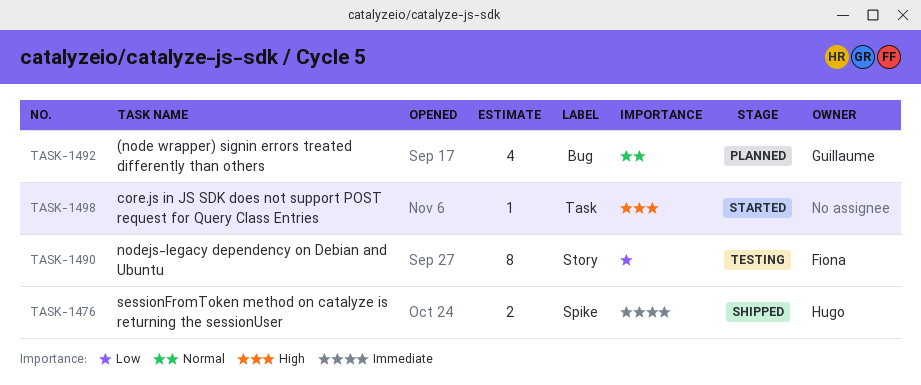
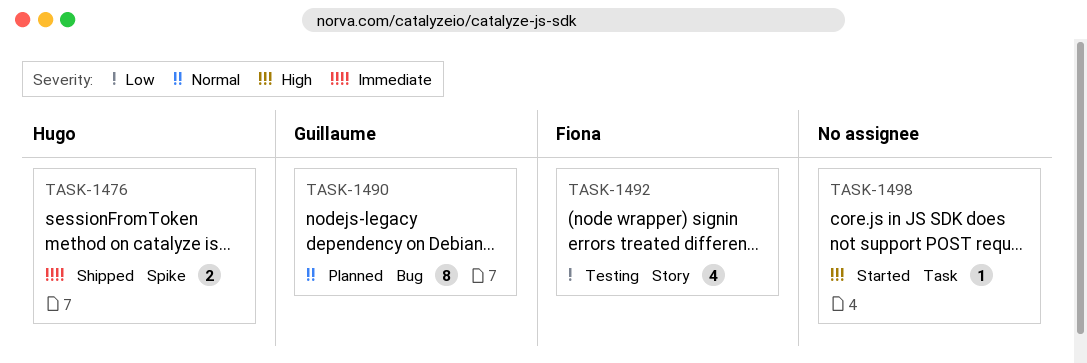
TASK-1490, status: Testing -> Planned
TASK-1490, owner: Fiona -> Guillaume
TASK-1490, priority: Low -> Normal
TASK-1490, label: Story -> Bug
TASK-1492, status: Planned -> Testing
TASK-1492, owner: Guillaume -> Fiona
TASK-1492, priority: Normal -> Low
TASK-1492, label: Bug -> Story

